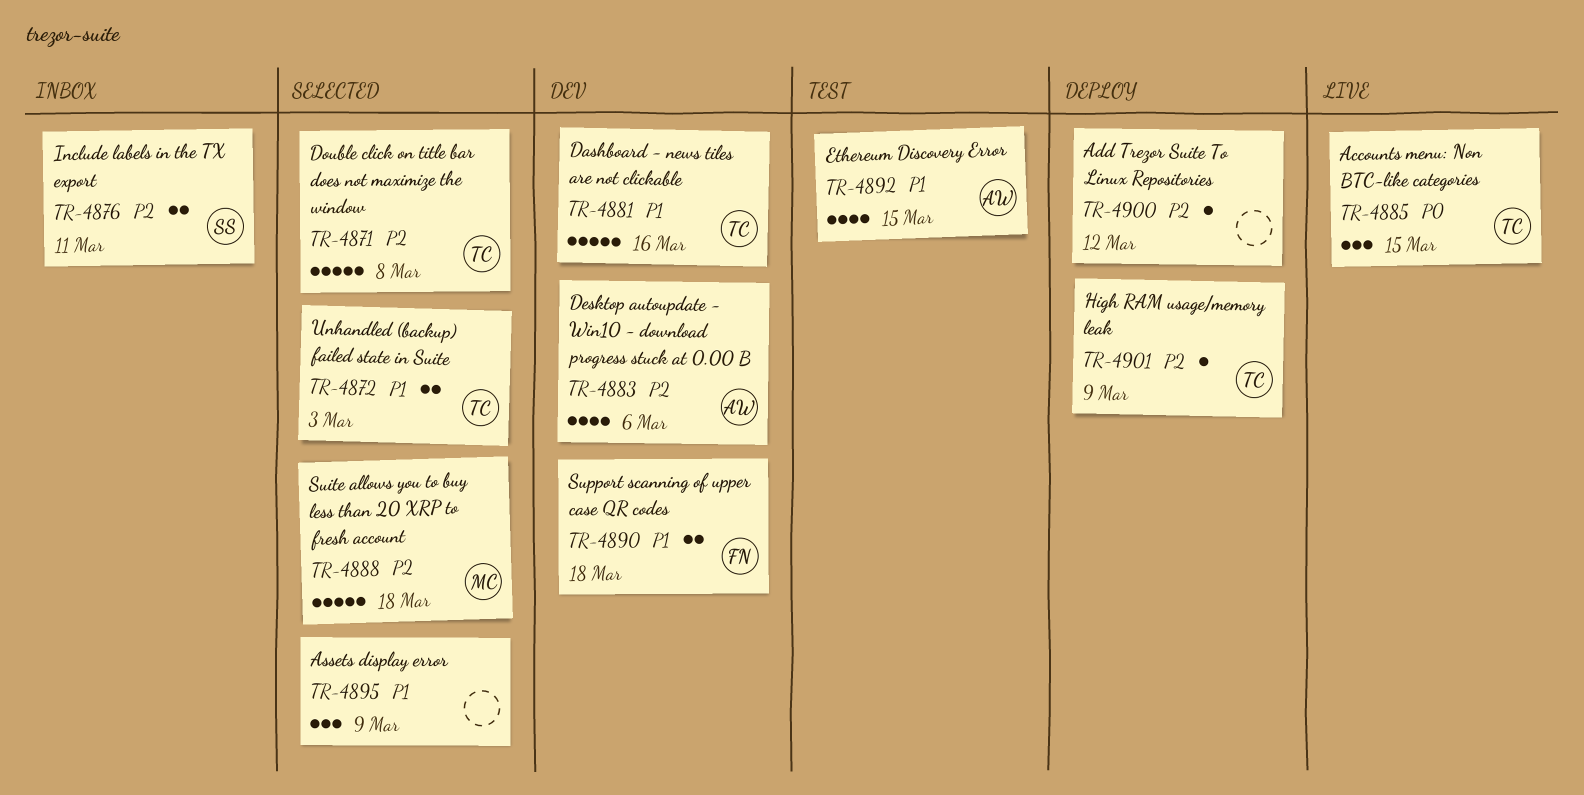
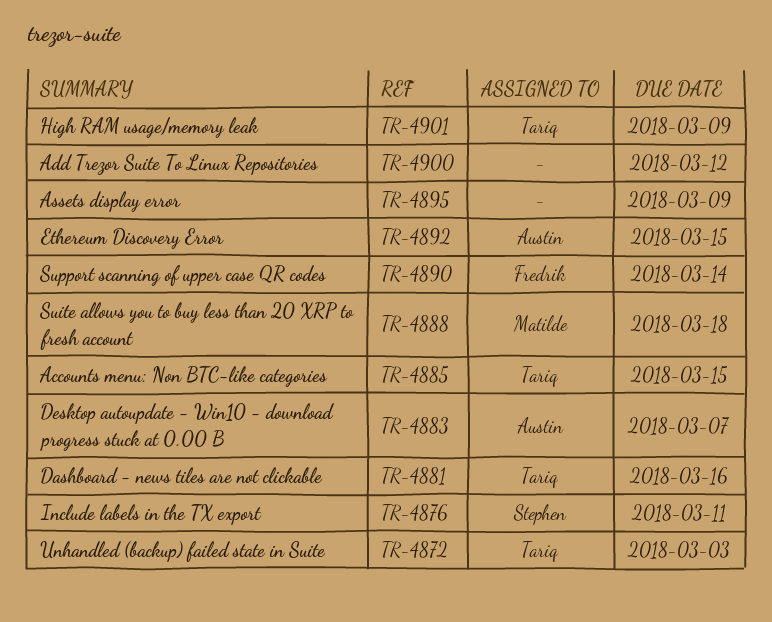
TR-4871: present -> none
TR-4883, due: Mar 6 -> Mar 7
TR-4890, due: Mar 18 -> Mar 14

